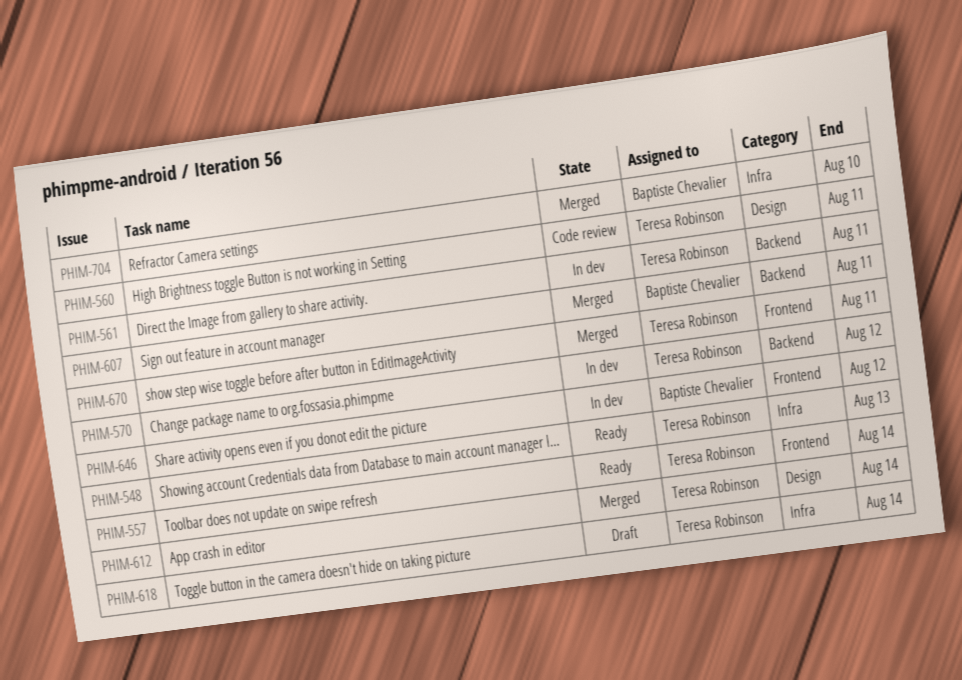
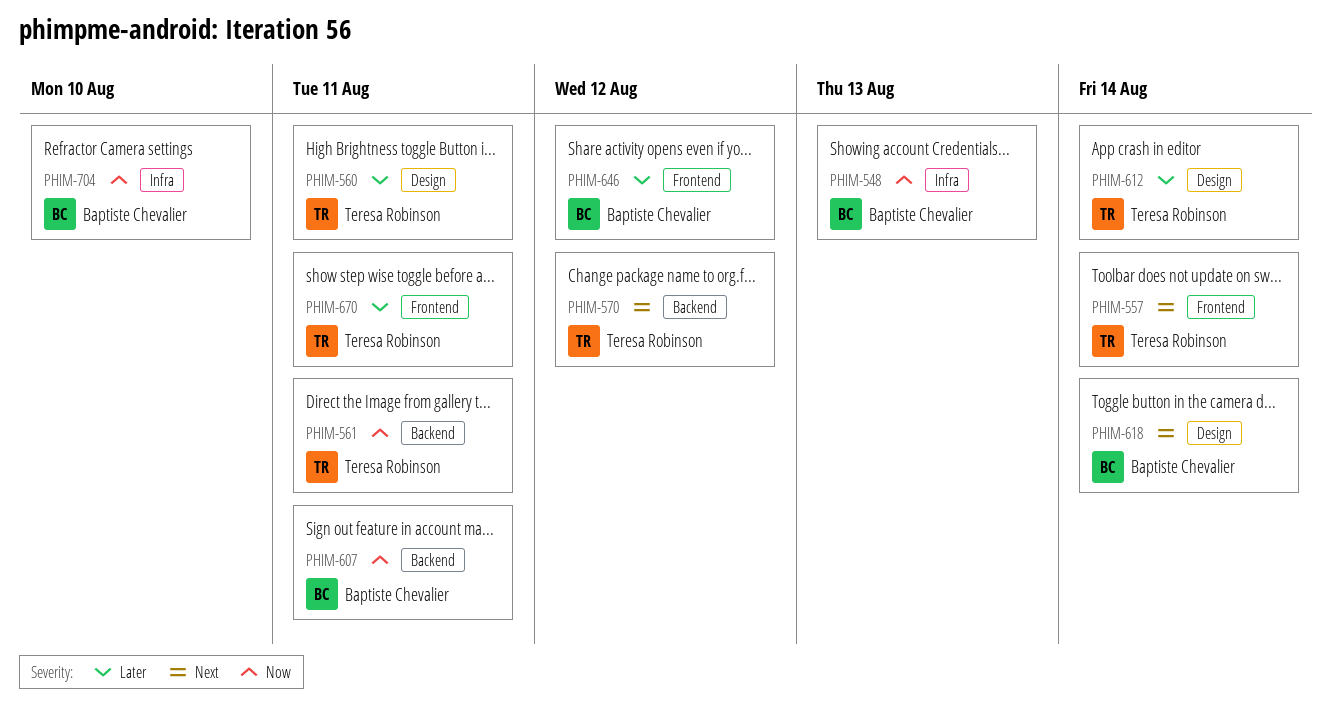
PHIM-548, owner: Teresa Robinson -> Baptiste Chevalier
PHIM-618, owner: Teresa Robinson -> Baptiste Chevalier
PHIM-618, label: Infra -> Design

